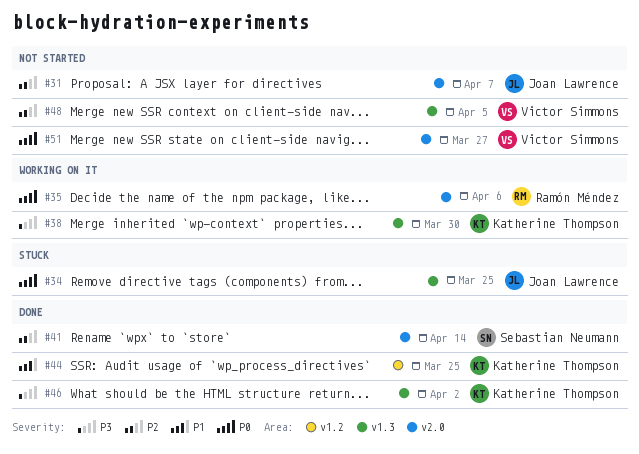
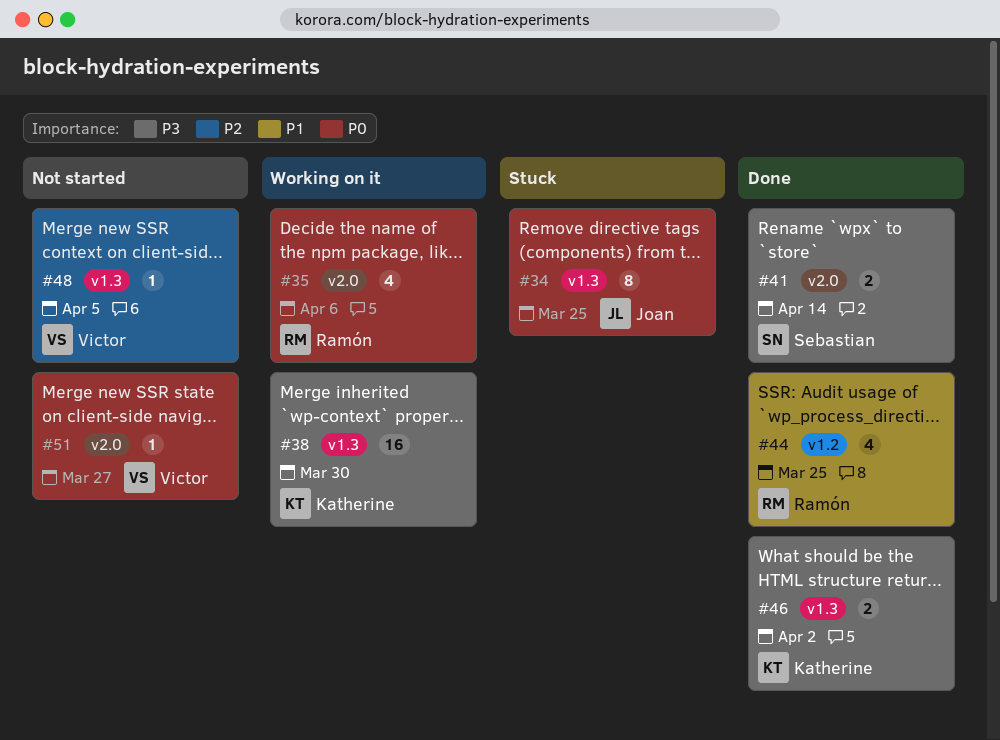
#31: present -> none
#41, priority: P2 -> P3
#44, owner: Katherine Thompson -> Ramón Méndez

